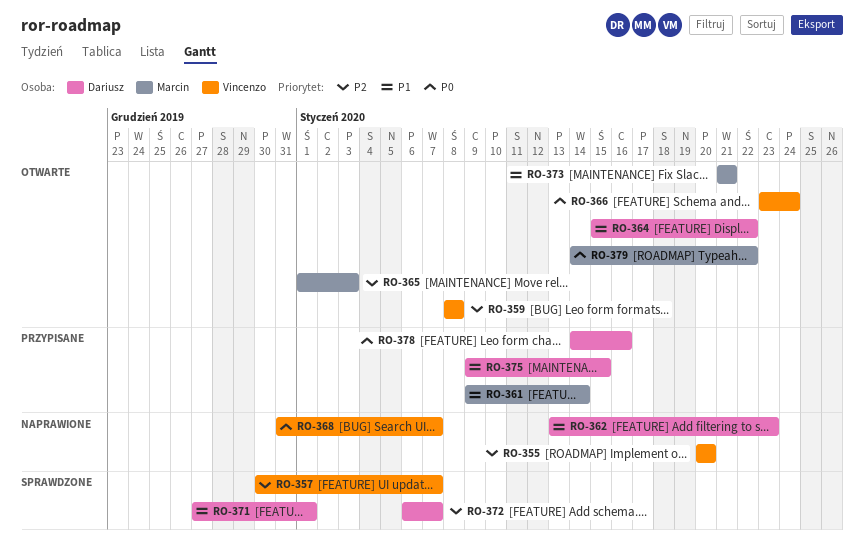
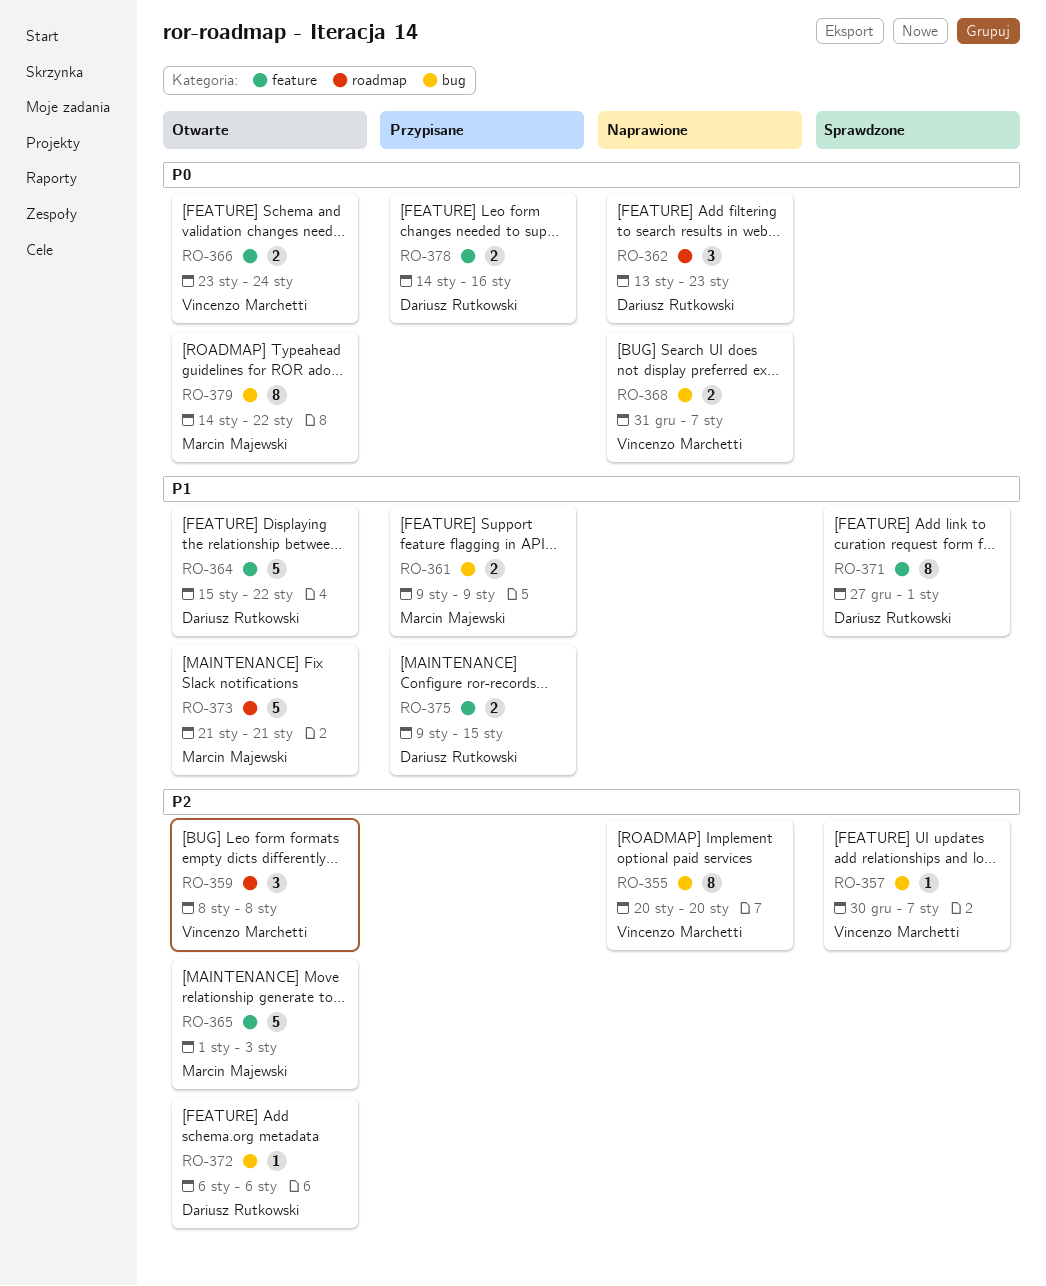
RO-361, due: Jan 14 -> Jan 9
RO-362, priority: P1 -> P0
RO-372, status: Sprawdzone -> Otwarte
RO-372, due: Jan 7 -> Jan 6

